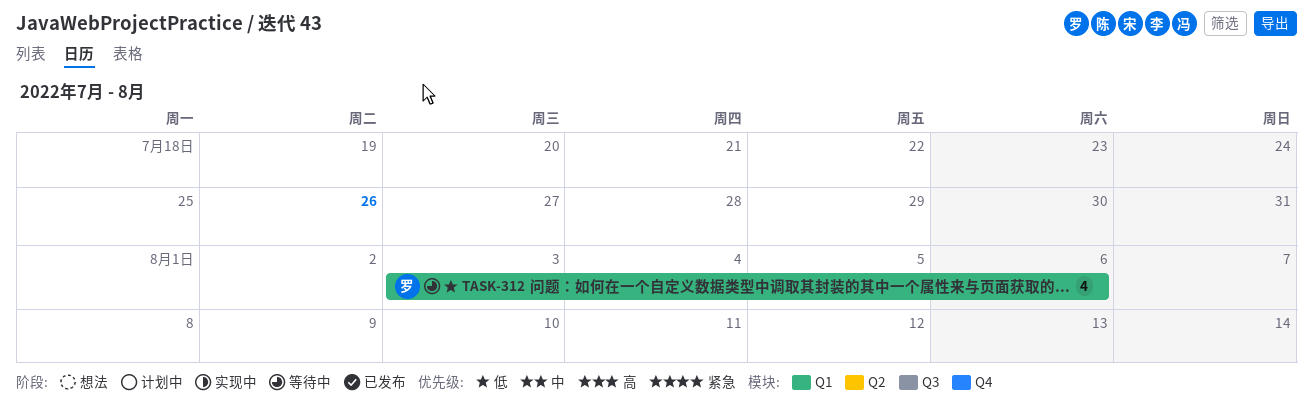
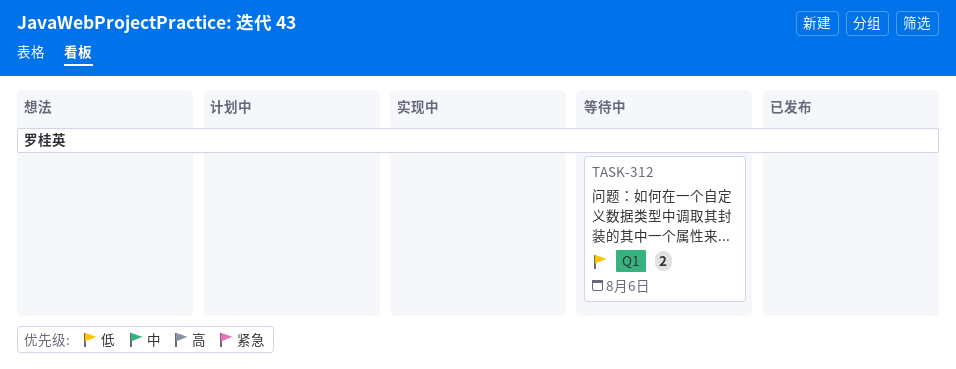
TASK-312, estimate: 4 -> 2

